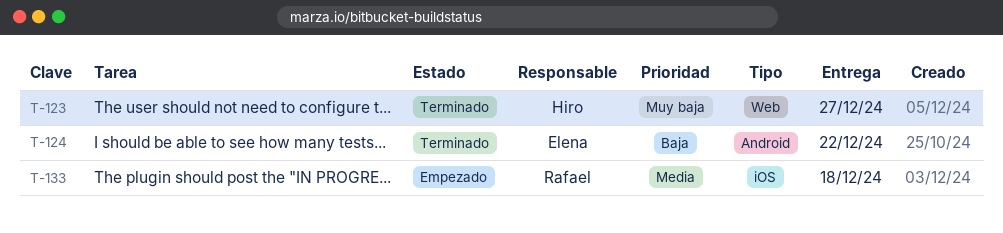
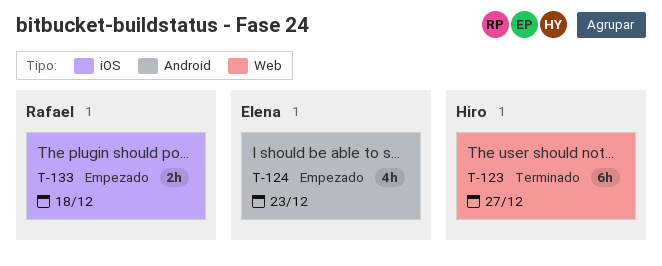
T-124, status: Terminado -> Empezado
T-124, due: Dec 22 -> Dec 23

